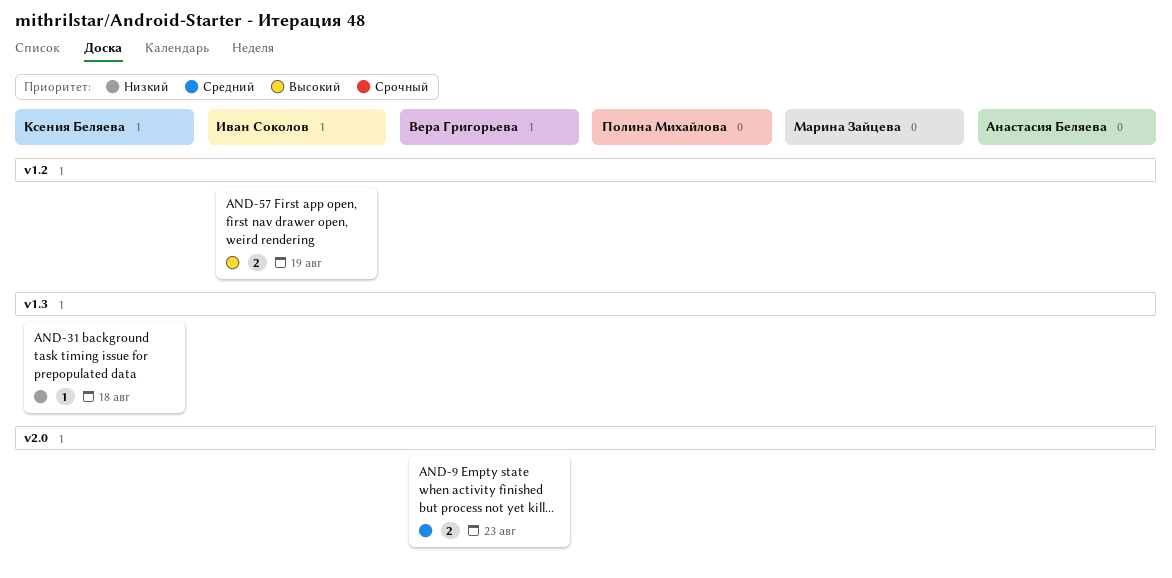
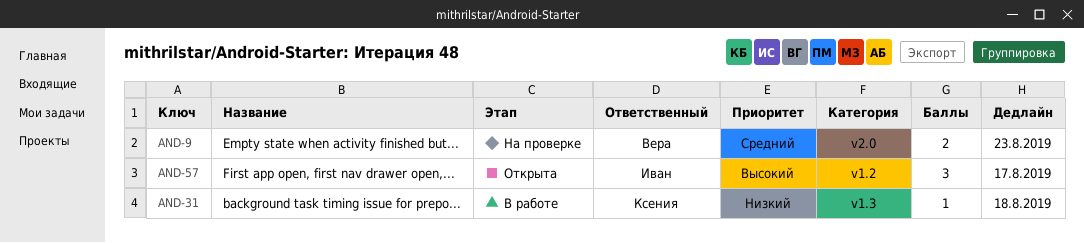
AND-57, estimate: 2 -> 3
AND-57, due: Aug 19 -> Aug 17

